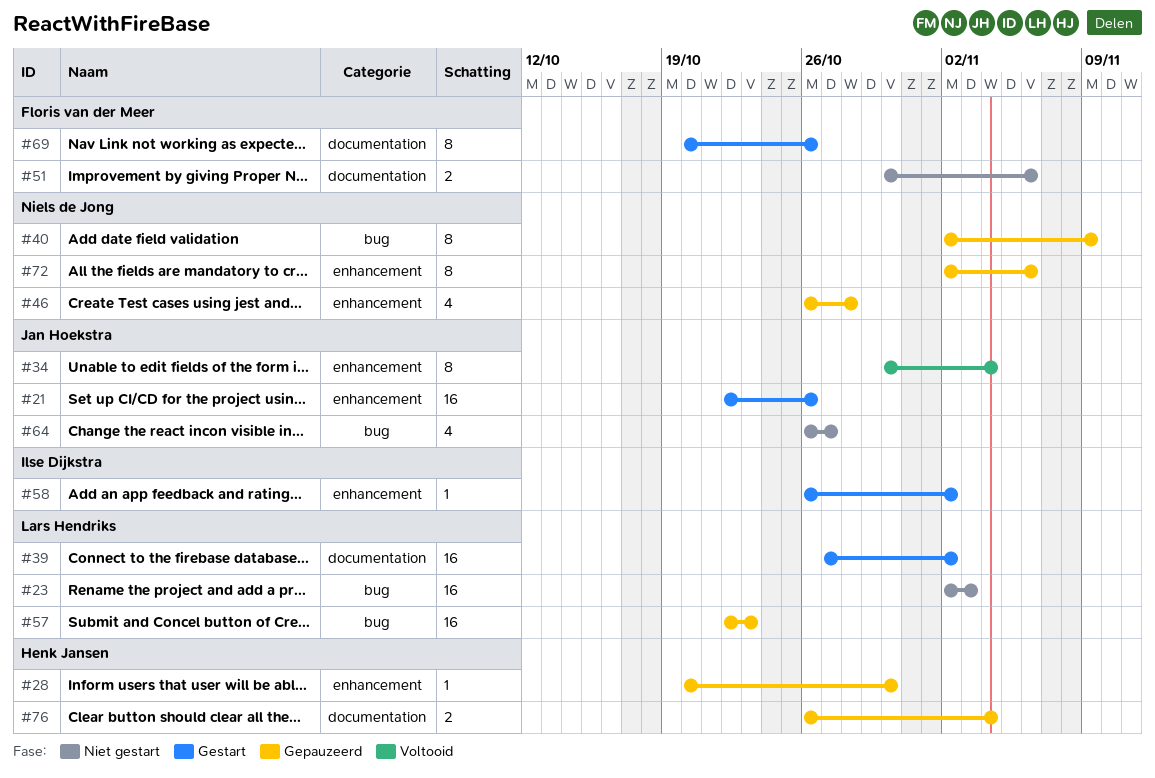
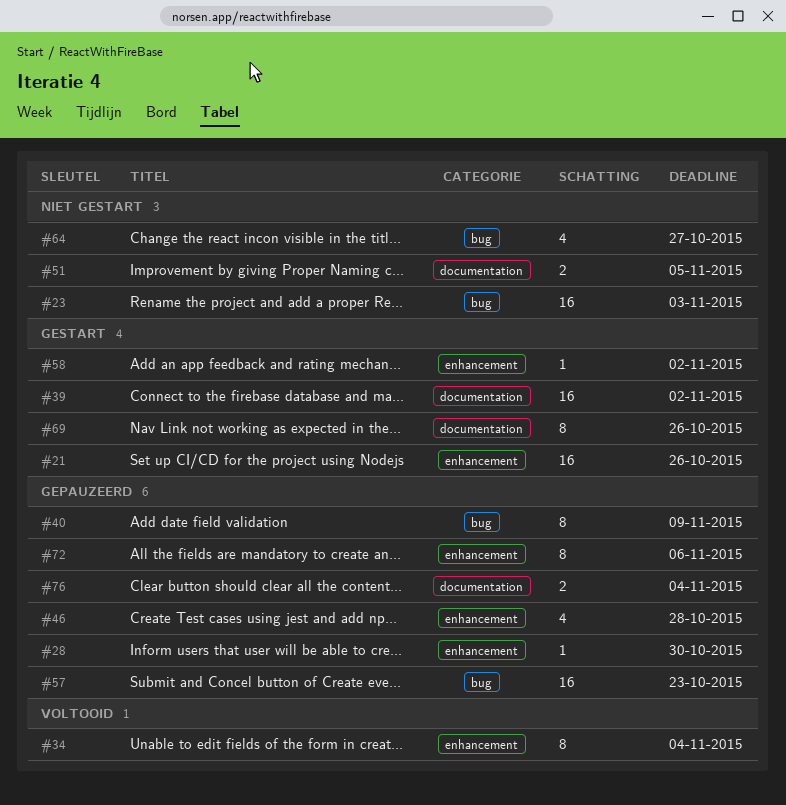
#51, due: Nov 6 -> Nov 5

